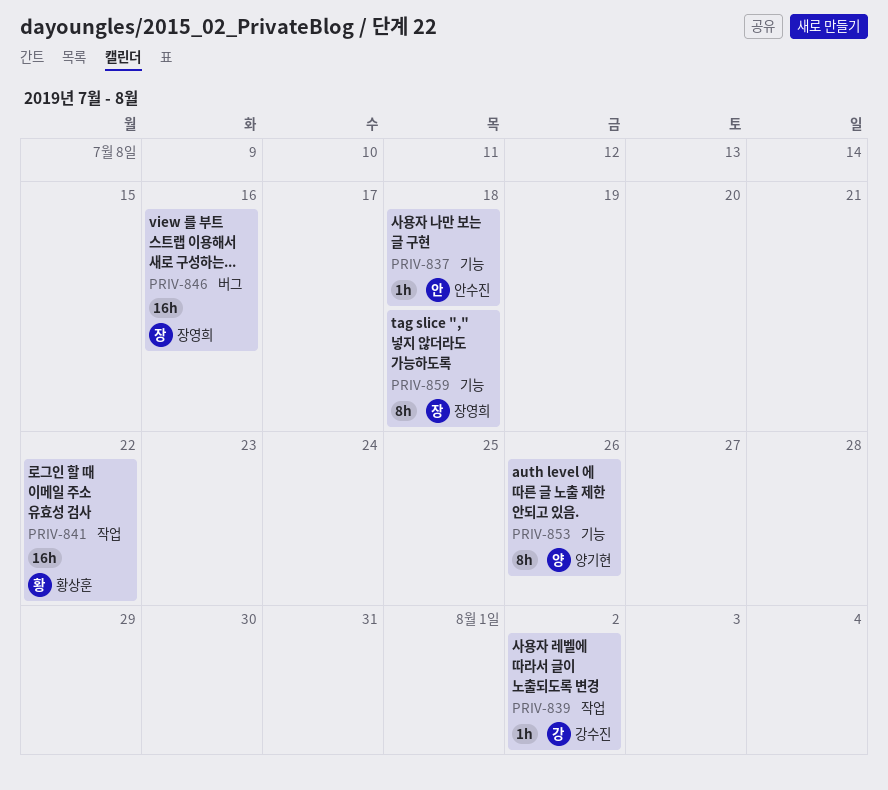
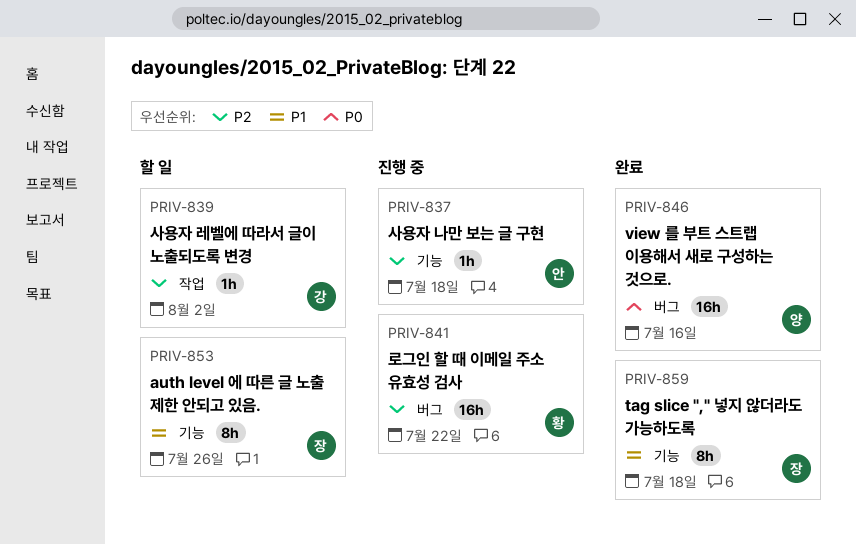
PRIV-841, label: 작업 -> 버그
PRIV-846, owner: 장영희 -> 양기현
PRIV-853, owner: 양기현 -> 장영희

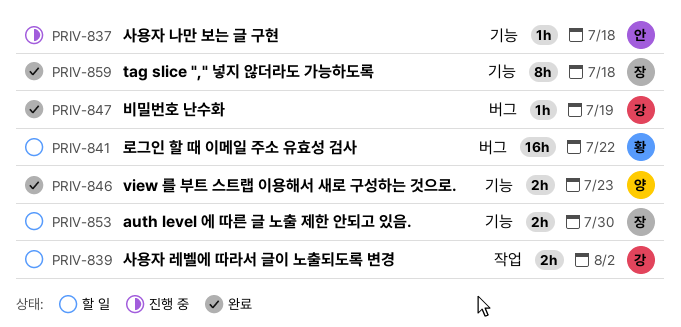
PRIV-839, estimate: 1h -> 2h
PRIV-841, status: 진행 중 -> 할 일
PRIV-846, label: 버그 -> 기능
PRIV-846, estimate: 16h -> 2h
PRIV-846, due: Jul 16 -> Jul 23
PRIV-847: none -> present
PRIV-853, estimate: 8h -> 2h
PRIV-853, due: Jul 26 -> Jul 30

